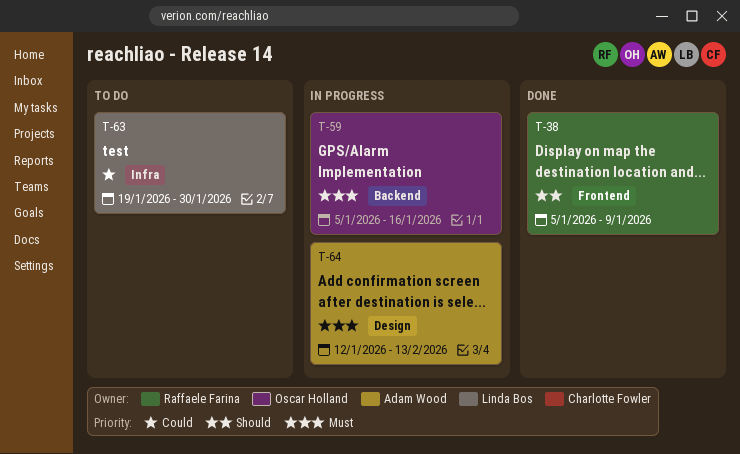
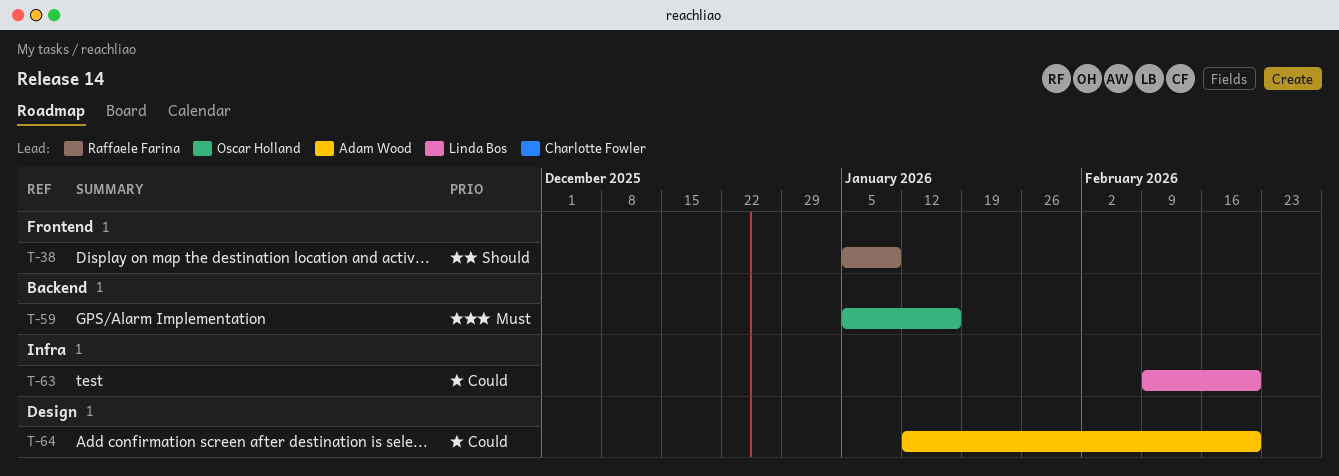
T-63, start: Jan 19 -> Feb 9
T-63, due: Jan 30 -> Feb 20
T-64, priority: Must -> Could
T-64, due: Feb 13 -> Feb 20

